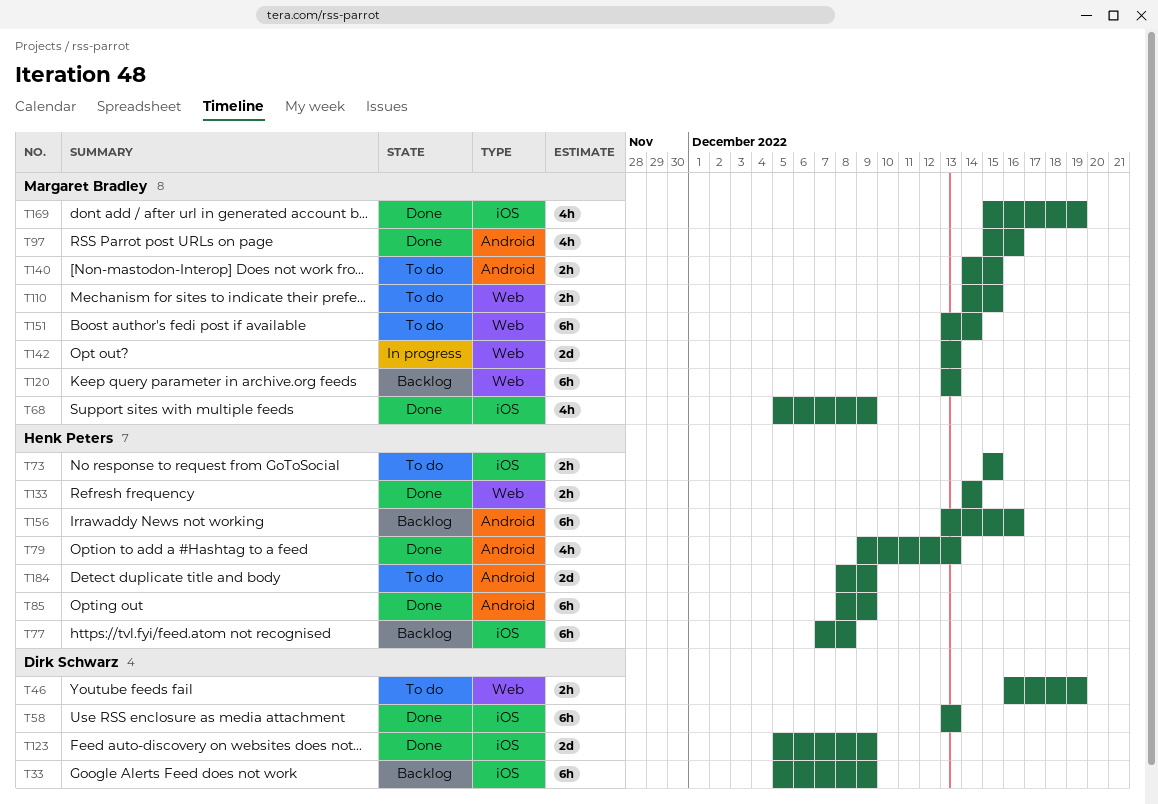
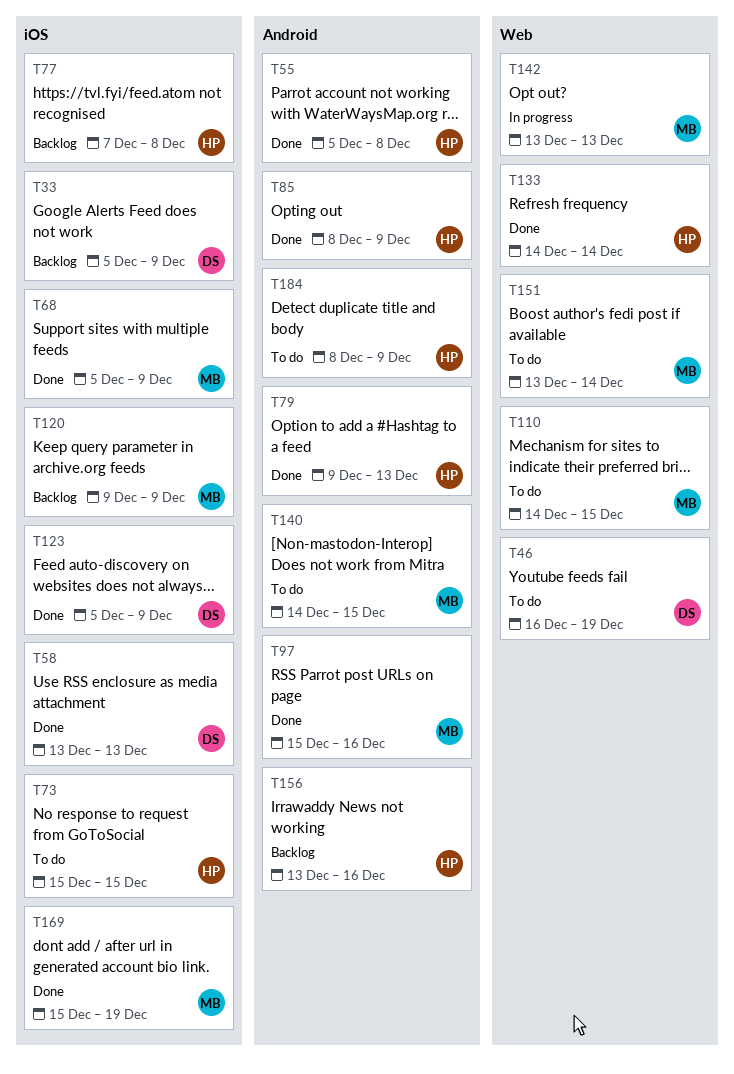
T55: none -> present
T120, label: Web -> iOS
T120, start: Dec 13 -> Dec 9
T120, due: Dec 13 -> Dec 9

